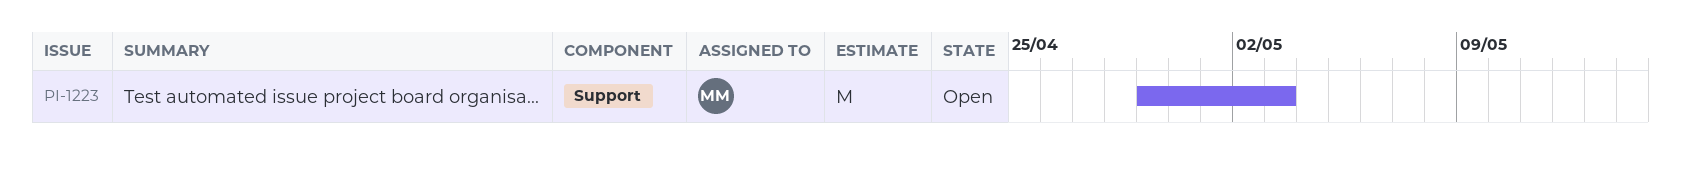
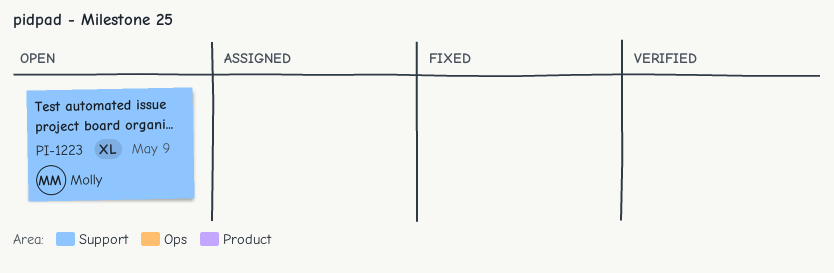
PI-1223, estimate: M -> XL
PI-1223, due: May 3 -> May 9

